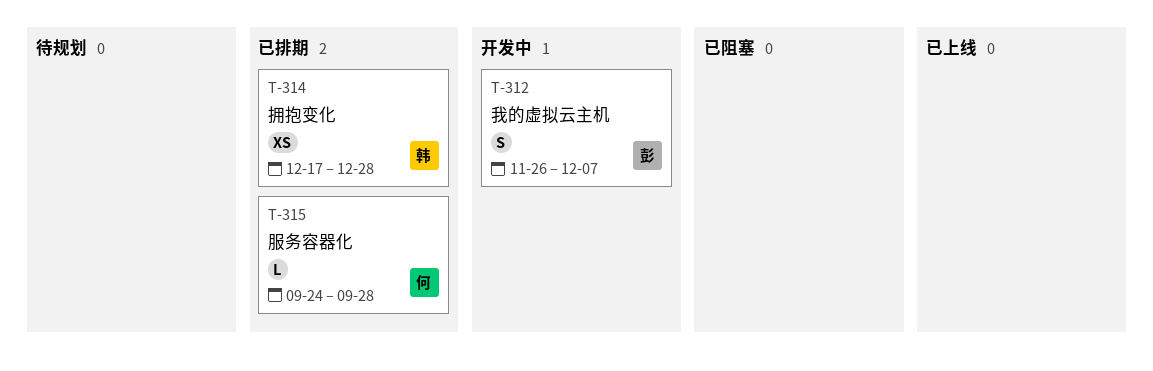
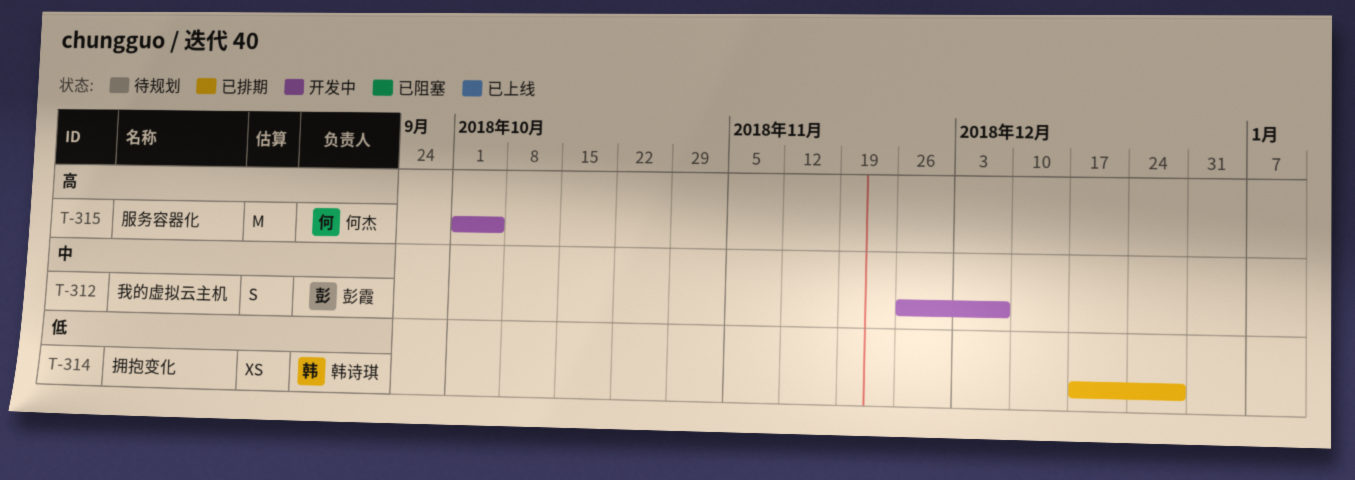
T-315, status: 已排期 -> 开发中
T-315, estimate: L -> M
T-315, start: Sep 24 -> Oct 1
T-315, due: Sep 28 -> Oct 5

